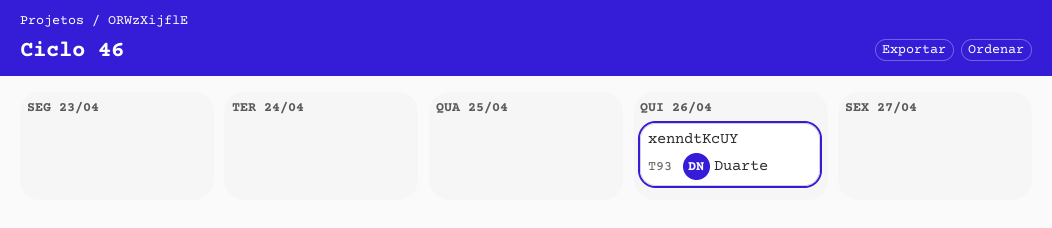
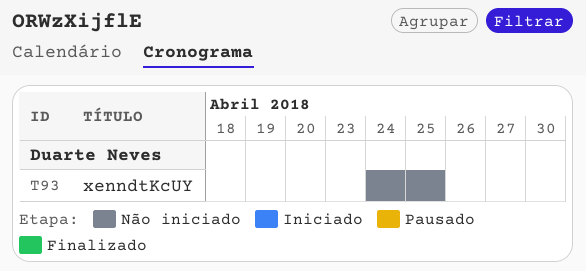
T93, due: Apr 26 -> Apr 25

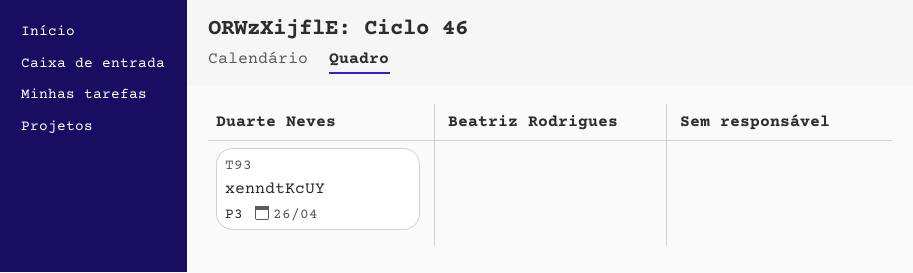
T93, due: Apr 25 -> Apr 26

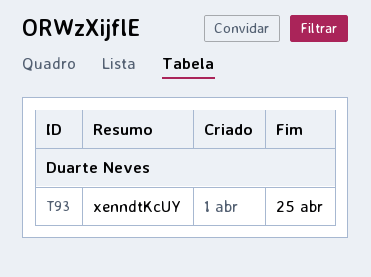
T93, due: Apr 26 -> Apr 25

